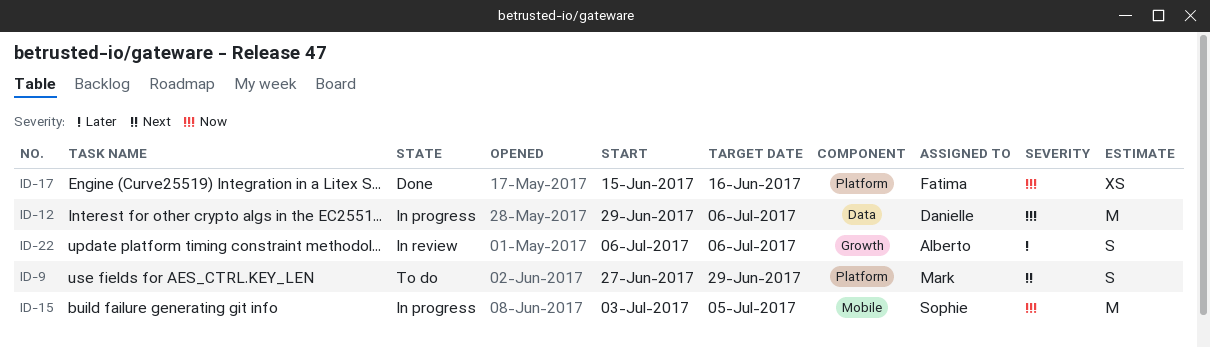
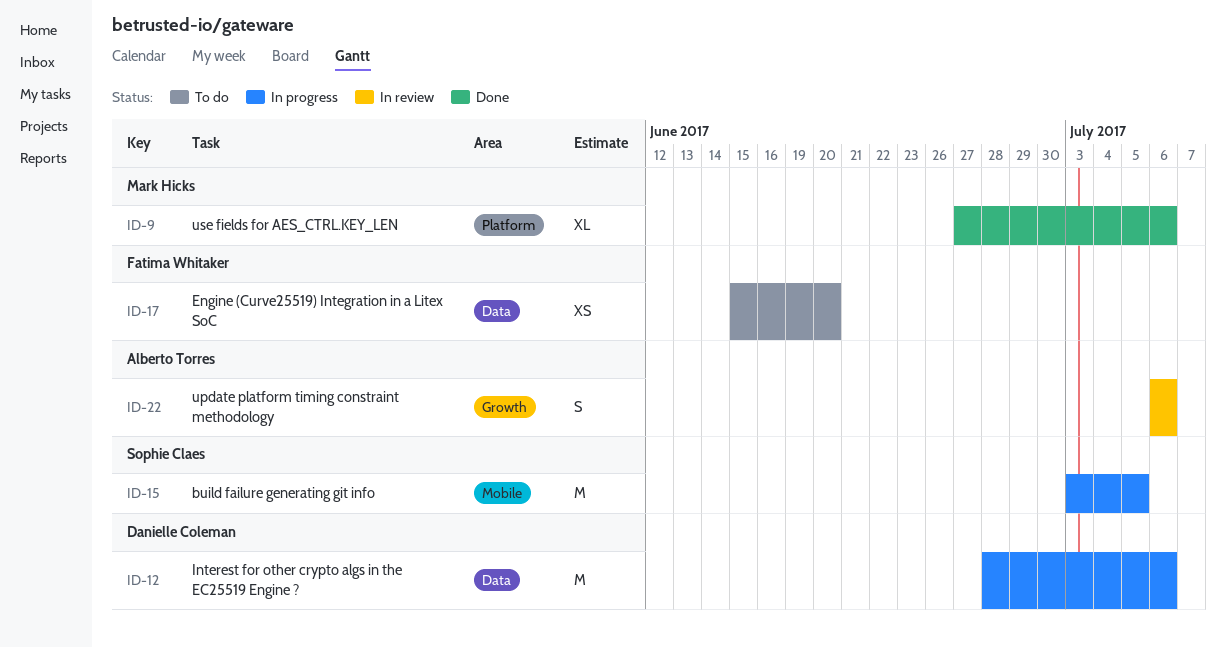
ID-9, status: To do -> Done
ID-9, estimate: S -> XL
ID-9, due: Jun 29 -> Jul 6
ID-12, start: Jun 29 -> Jun 28
ID-17, status: Done -> To do
ID-17, label: Platform -> Data
ID-17, due: Jun 16 -> Jun 20

